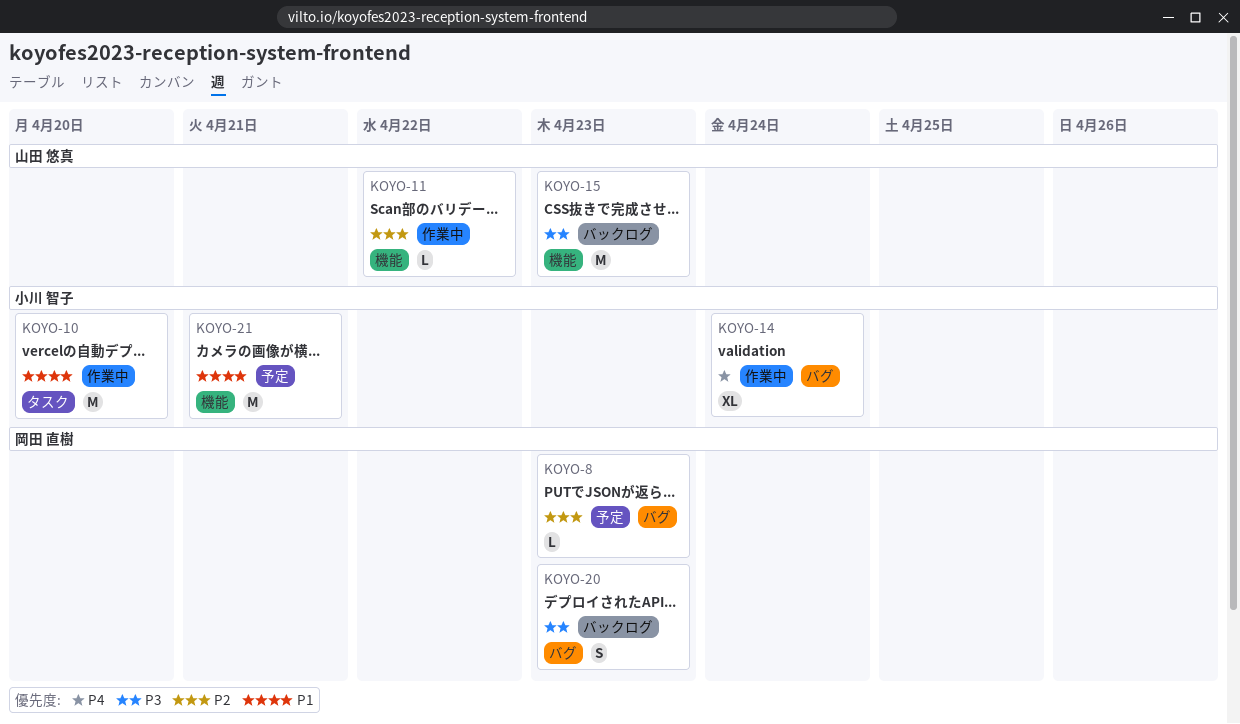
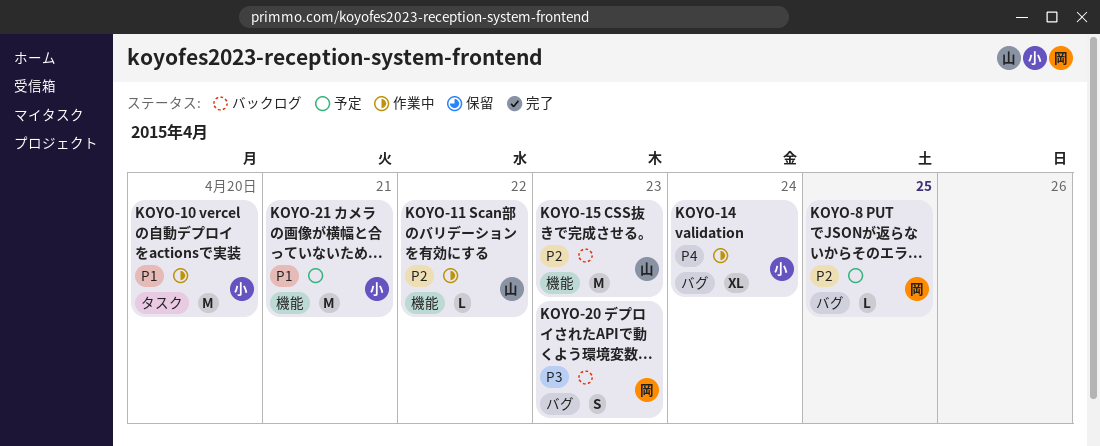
KOYO-8, due: Apr 23 -> Apr 25
KOYO-15, priority: P3 -> P2

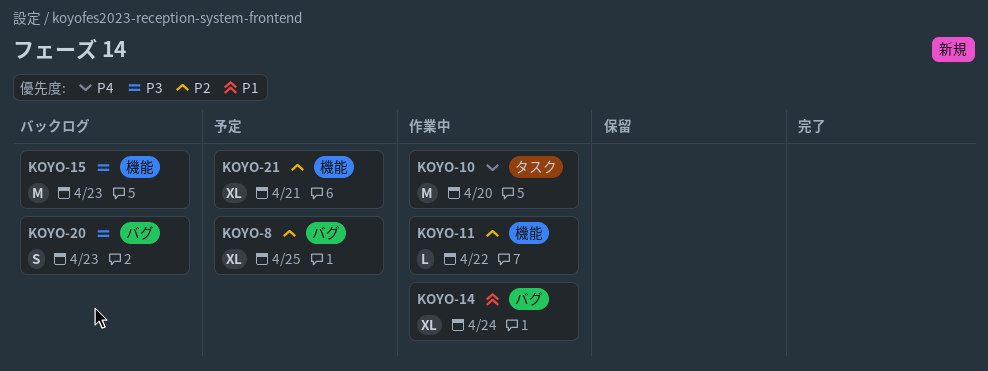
KOYO-8, estimate: L -> XL
KOYO-10, priority: P1 -> P4
KOYO-14, priority: P4 -> P1
KOYO-15, priority: P2 -> P3
KOYO-21, priority: P1 -> P2
KOYO-21, estimate: M -> XL

